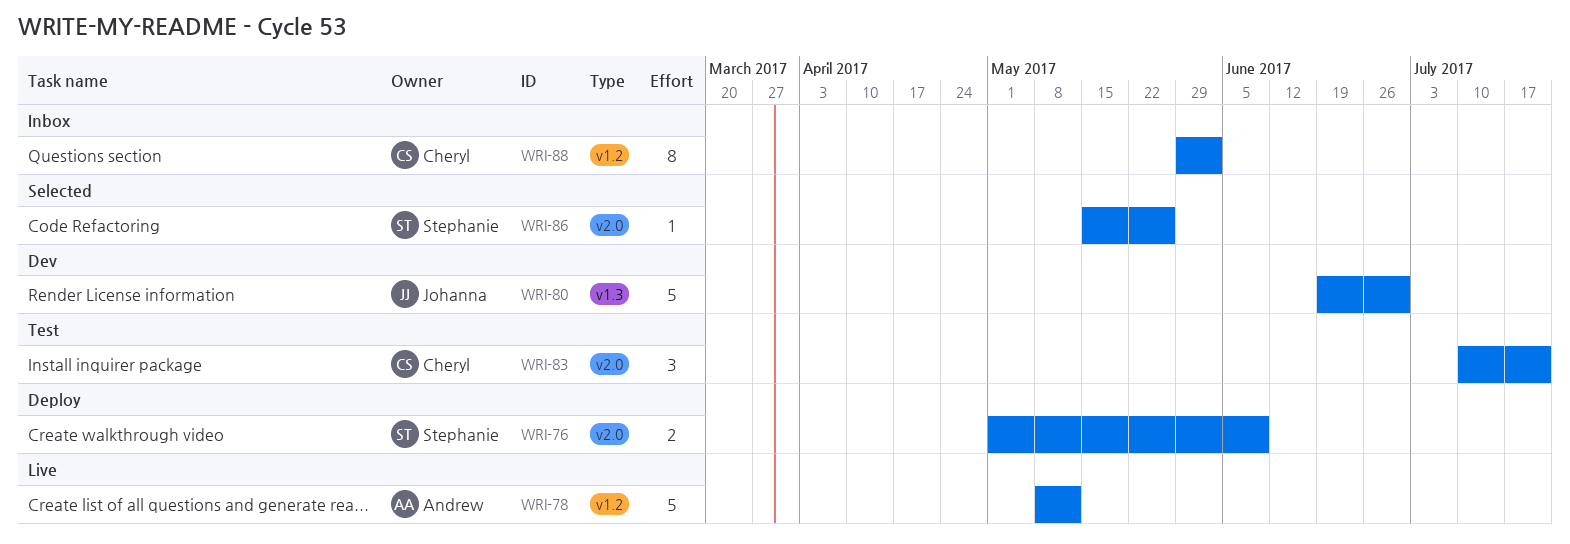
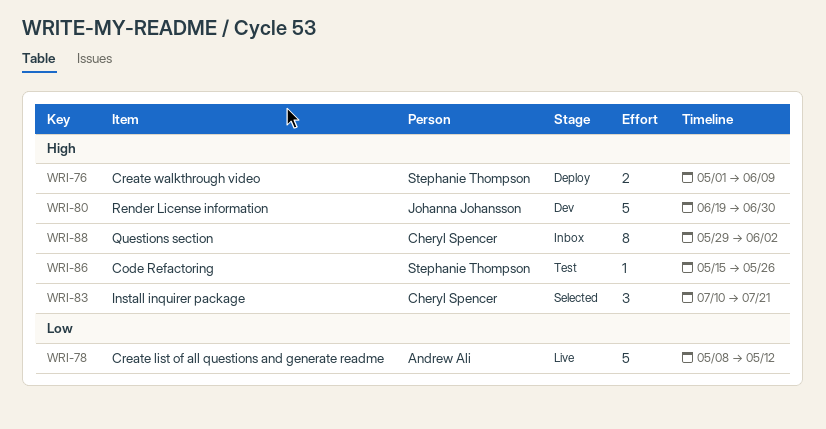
WRI-83, status: Test -> Selected
WRI-86, status: Selected -> Test

